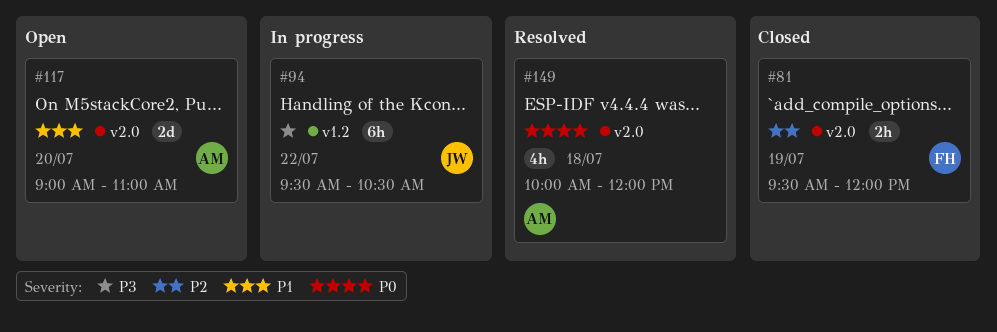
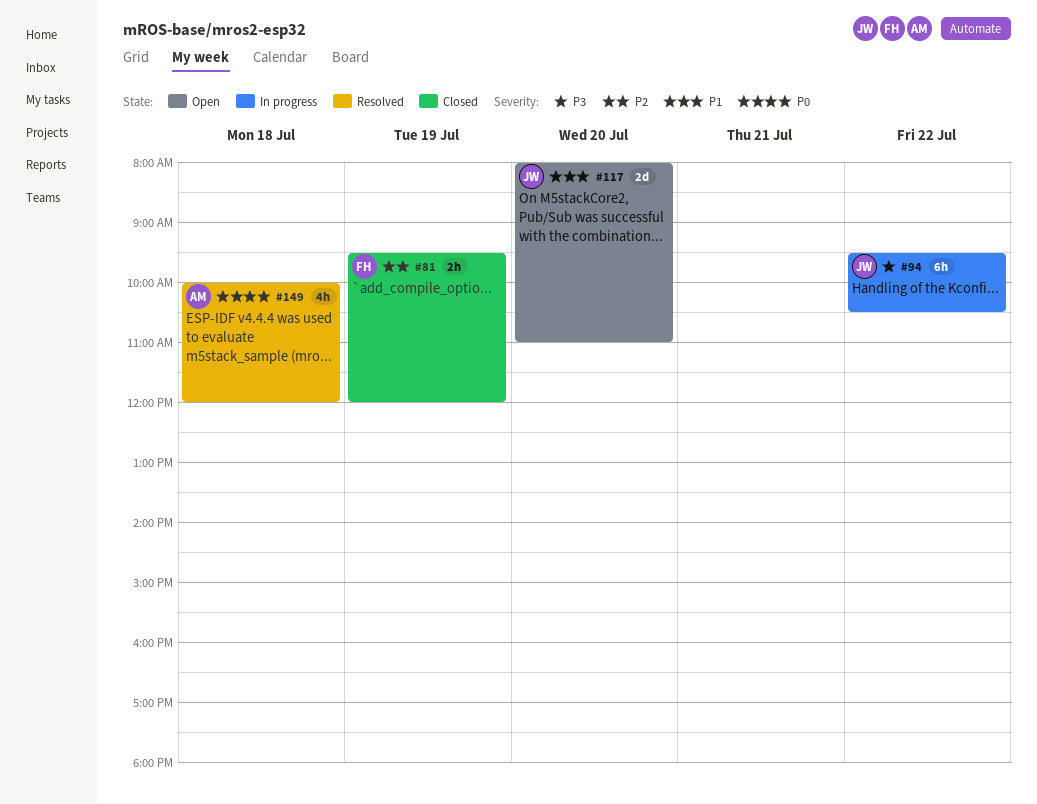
#117, owner: AM -> JW
#117, begins: 09:00 -> 08:00

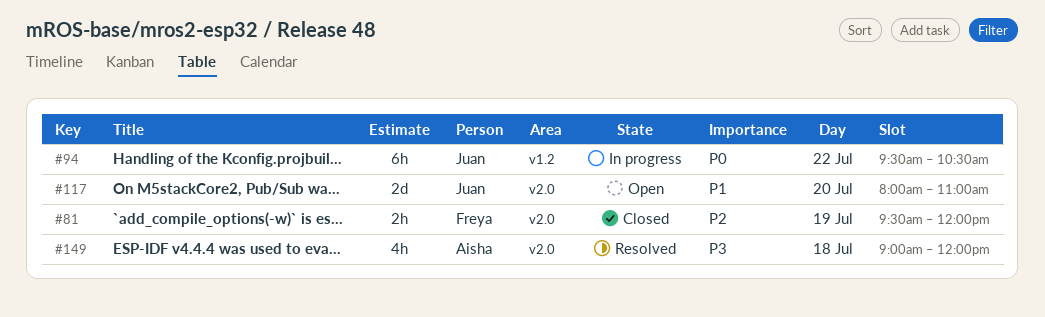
#94, priority: P3 -> P0
#149, priority: P0 -> P3
#149, begins: 10:00 -> 09:00

